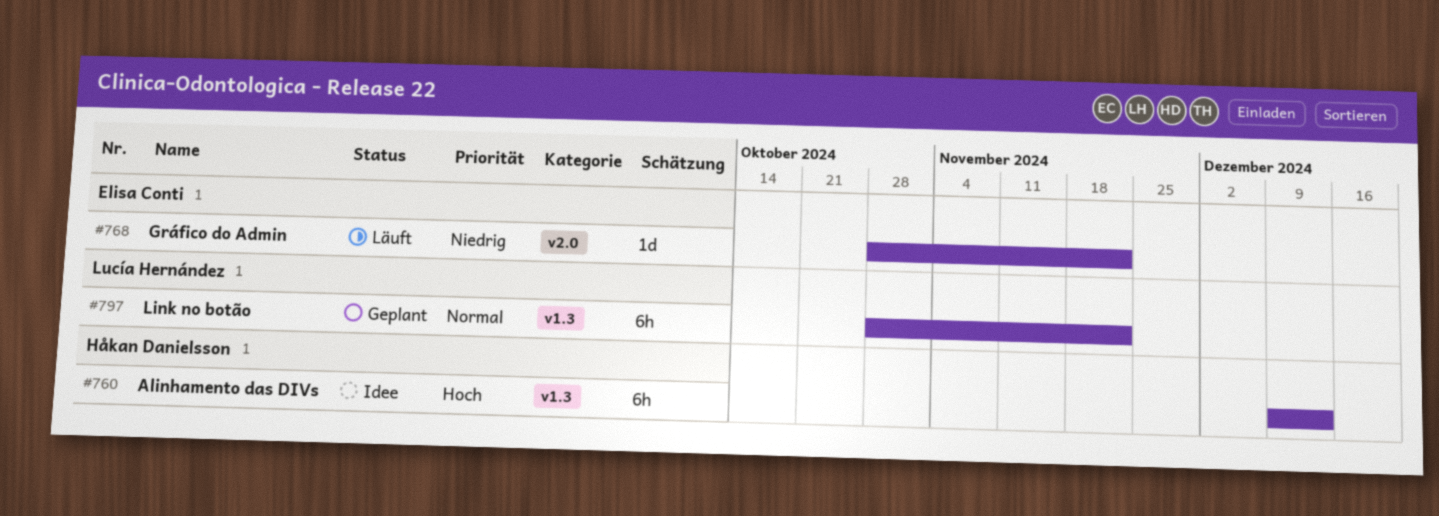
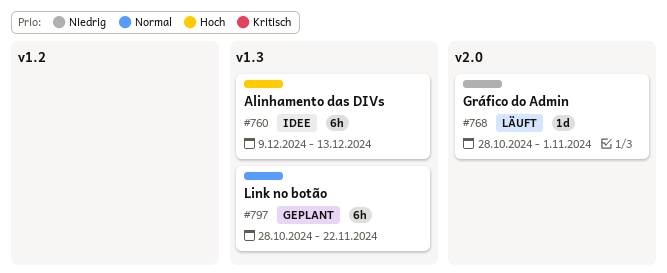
#768, due: Nov 22 -> Nov 1

